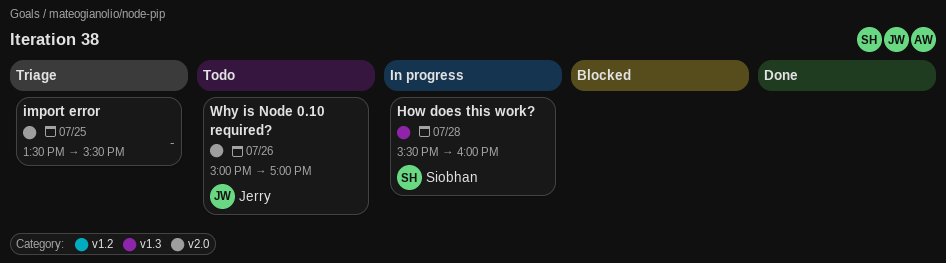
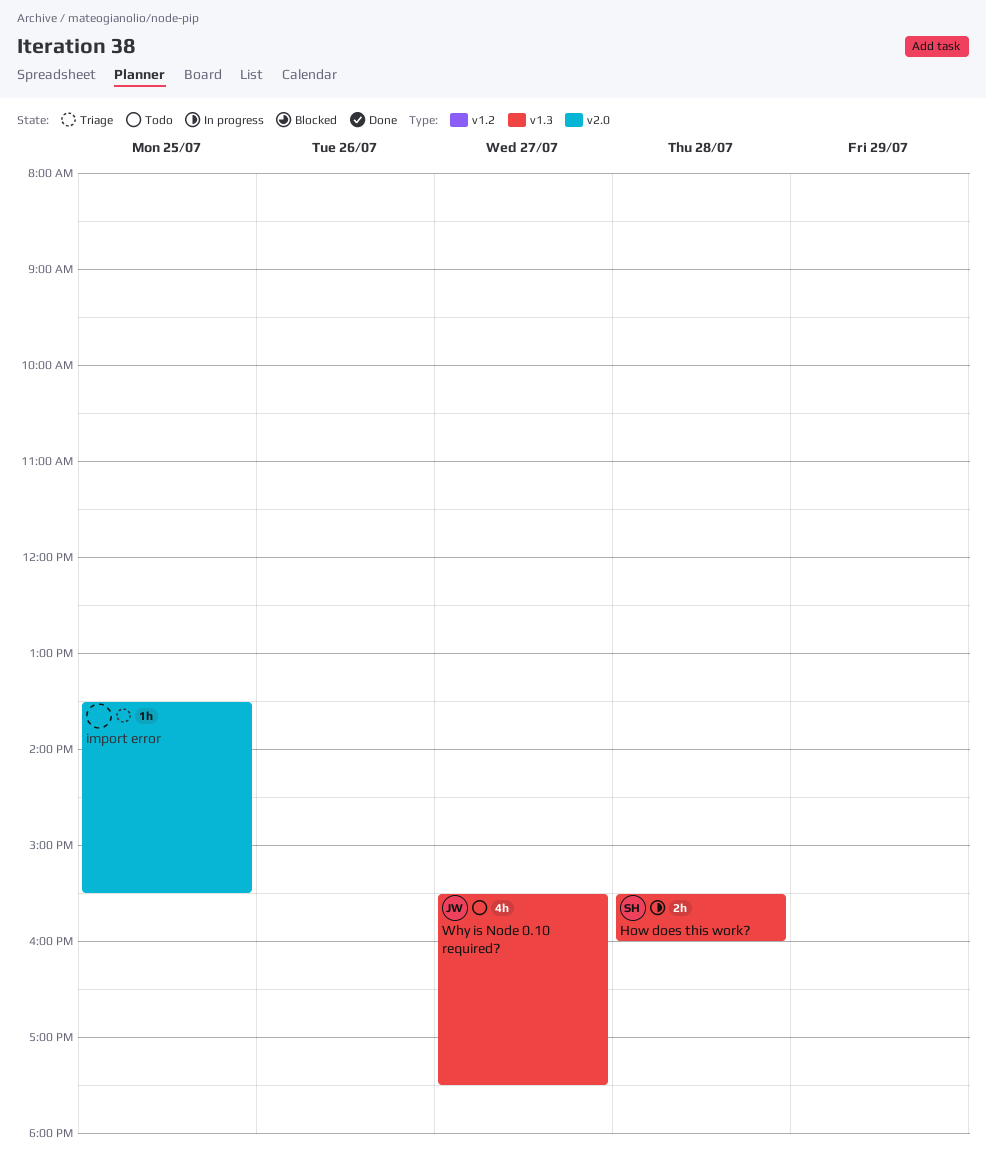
Why is Node 0.10 required?, label: v2.0 -> v1.3
Why is Node 0.10 required?, day: Jul 26 -> Jul 27
Why is Node 0.10 required?, begins: 15:00 -> 15:30
Why is Node 0.10 required?, ends: 17:00 -> 17:30

